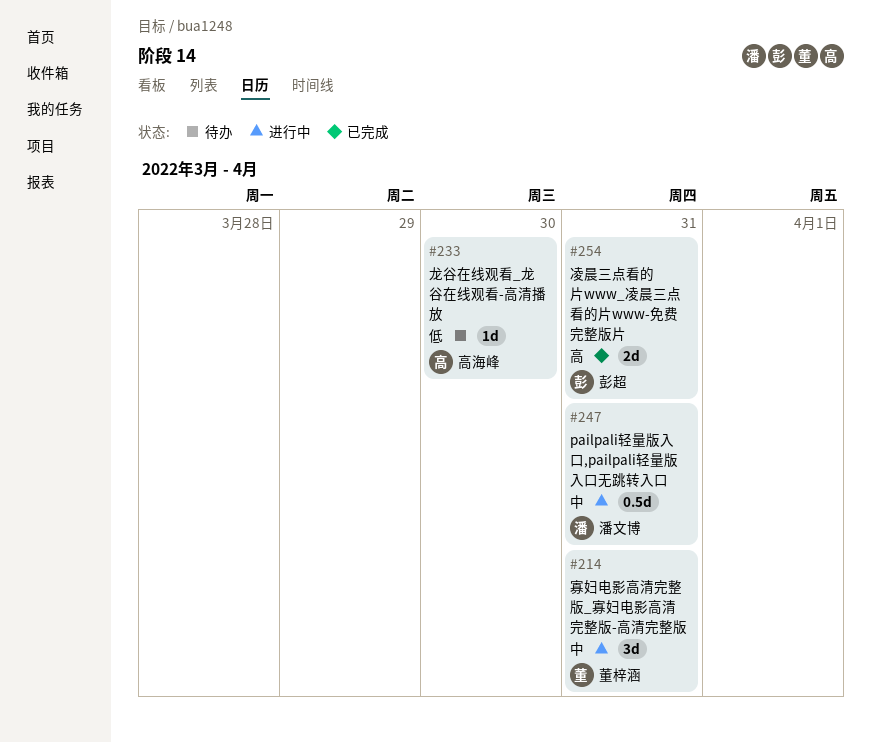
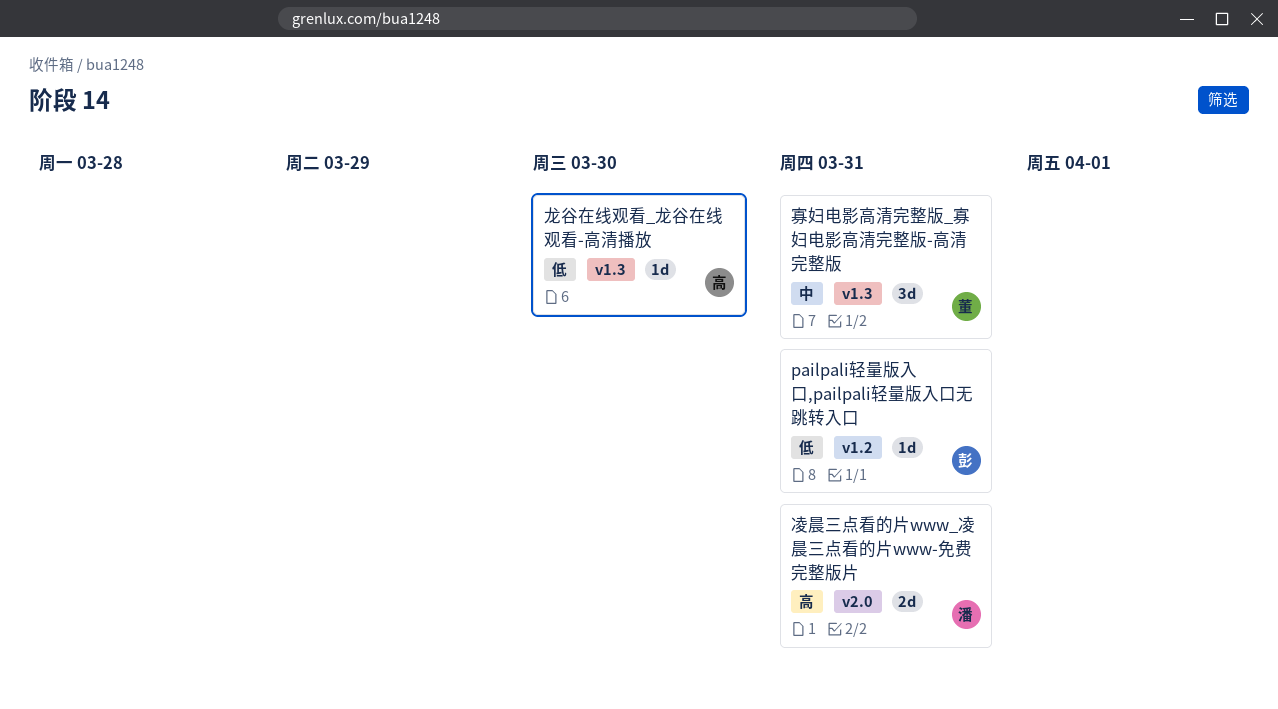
pailpali轻量版入口,pailpali轻量版入口无跳转入口, owner: 潘文博 -> 彭超
pailpali轻量版入口,pailpali轻量版入口无跳转入口, priority: 中 -> 低
pailpali轻量版入口,pailpali轻量版入口无跳转入口, estimate: 0.5d -> 1d
凌晨三点看的片www_凌晨三点看的片www-免费完整版片, owner: 彭超 -> 潘文博

